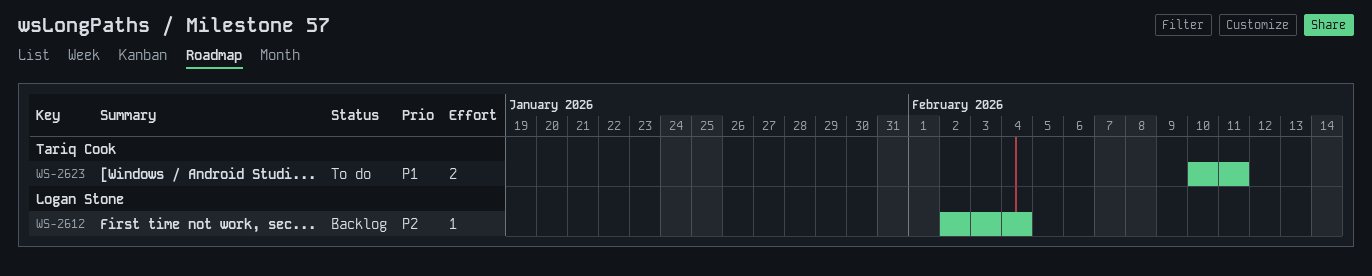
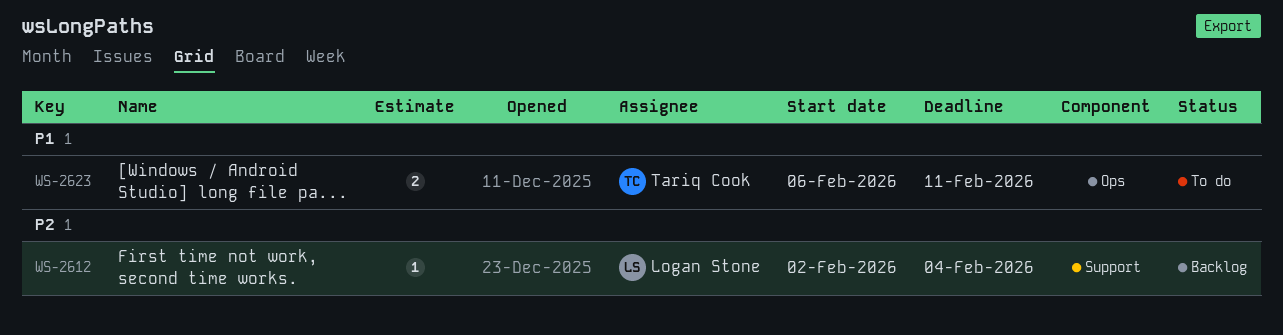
WS-2623, start: Feb 10 -> Feb 6

